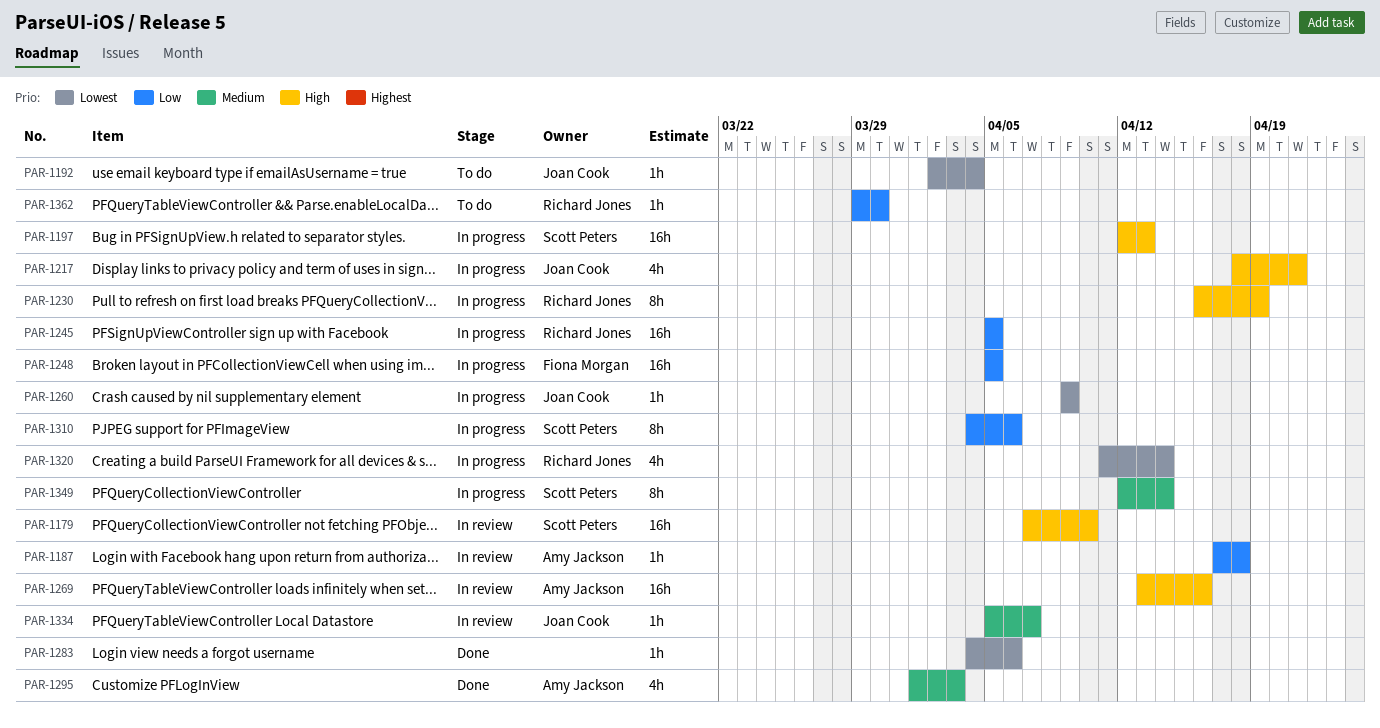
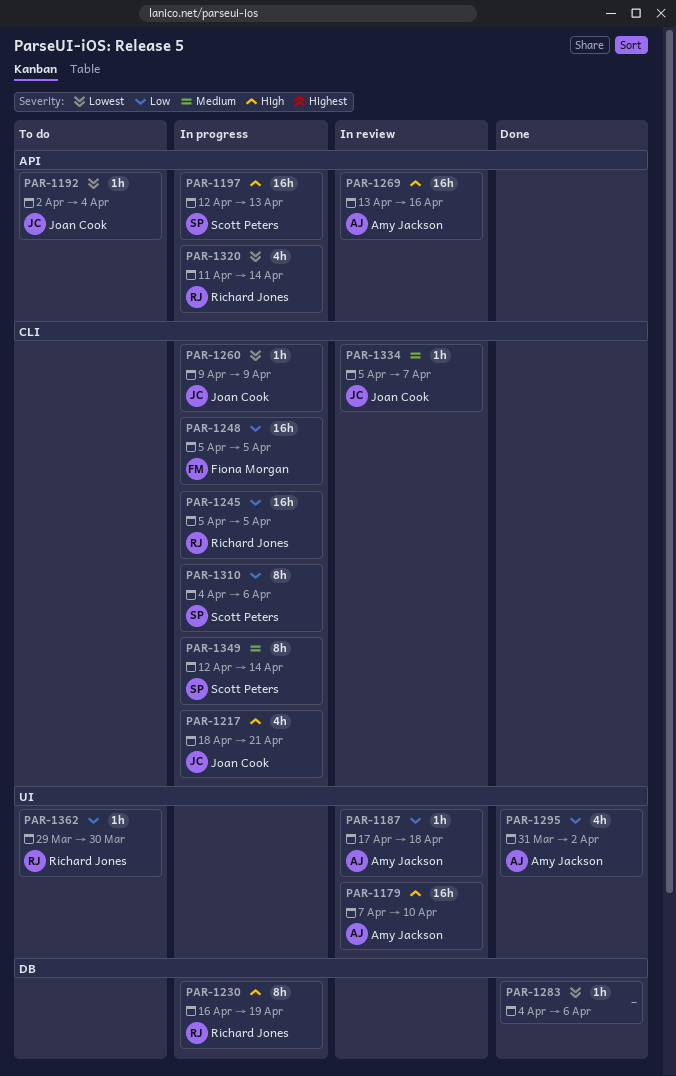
PAR-1179, owner: Scott Peters -> Amy Jackson
PAR-1295, priority: Medium -> Low
PAR-1295, start: Apr 1 -> Mar 31
PAR-1295, due: Apr 3 -> Apr 2

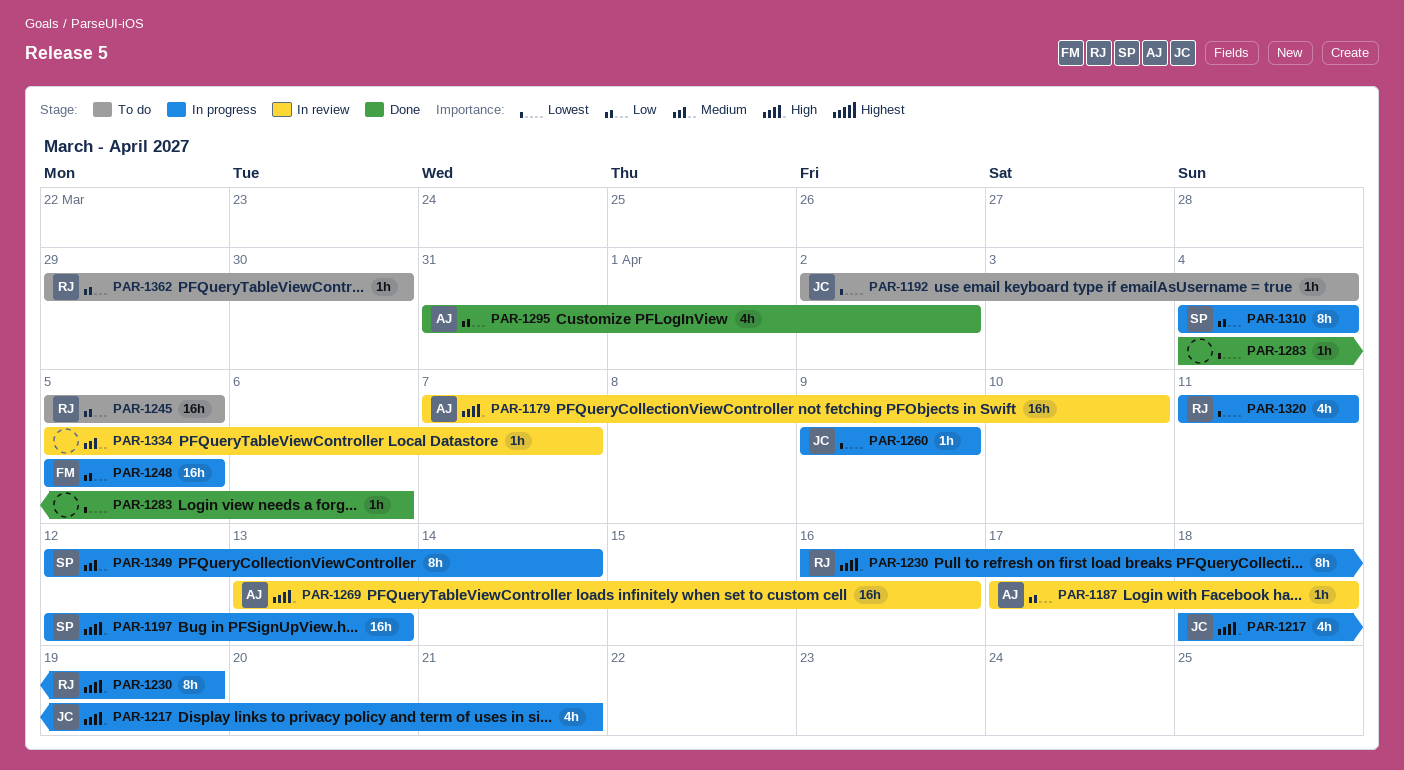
PAR-1245, status: In progress -> To do
PAR-1310, due: Apr 6 -> Apr 4
PAR-1320, due: Apr 14 -> Apr 11
PAR-1334, owner: Joan Cook -> none

